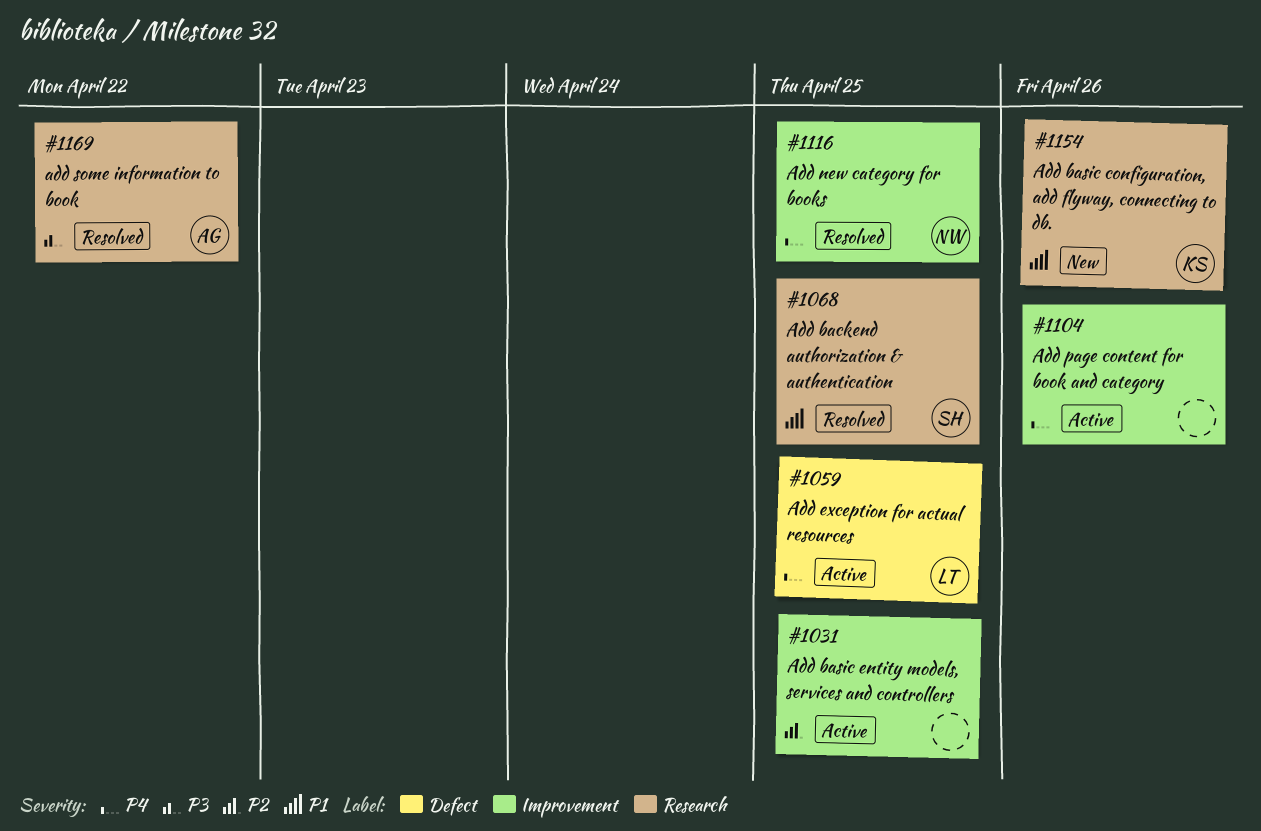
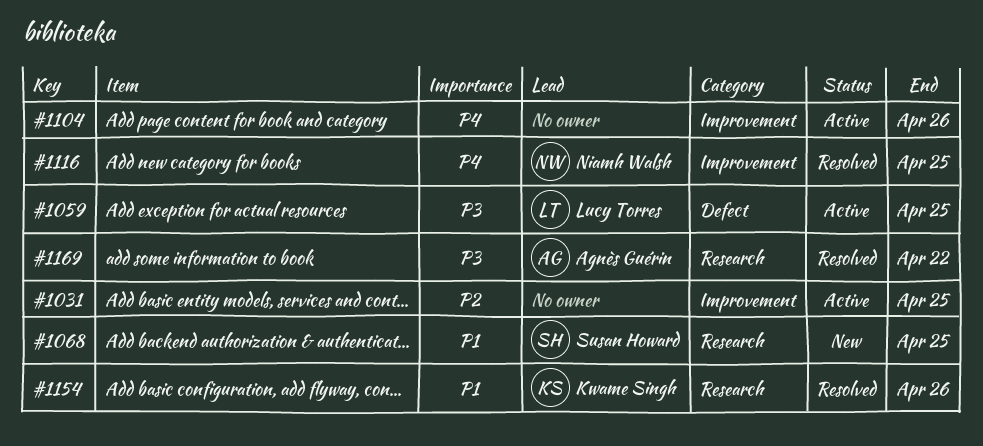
#1059, priority: P4 -> P3
#1068, status: Resolved -> New
#1154, status: New -> Resolved

